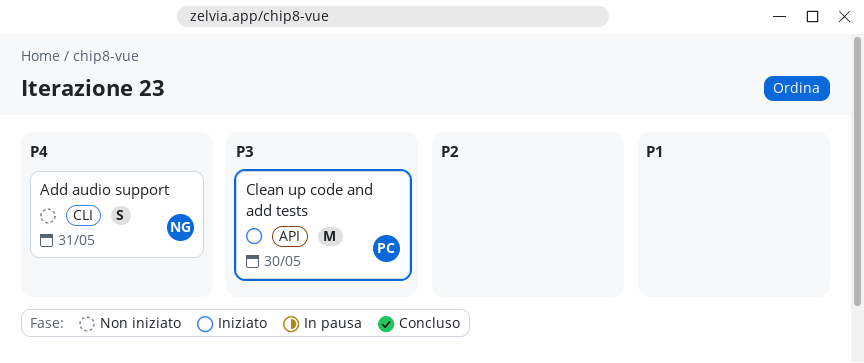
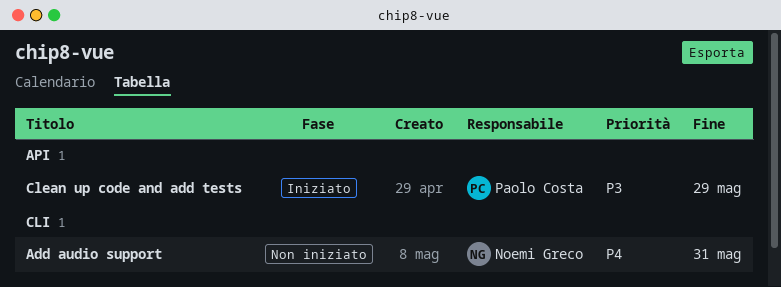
Clean up code and add tests, due: May 30 -> May 29

